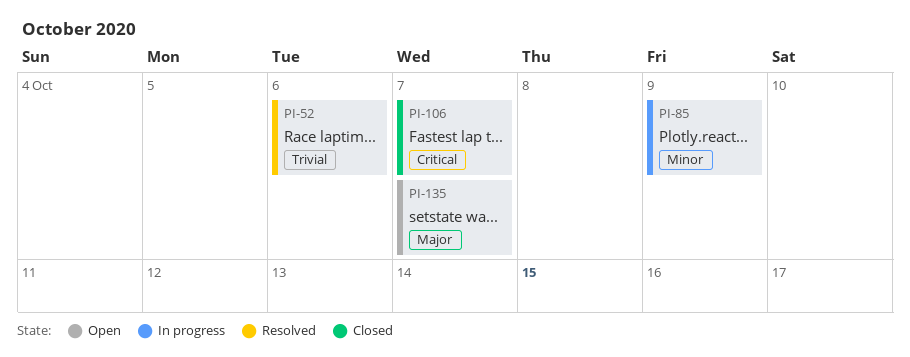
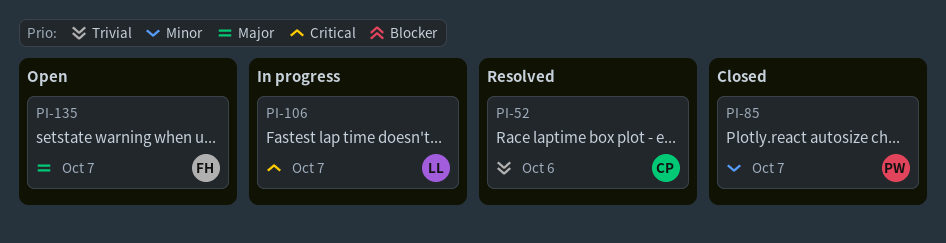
PI-85, status: In progress -> Closed
PI-85, due: Oct 9 -> Oct 7
PI-106, status: Closed -> In progress

